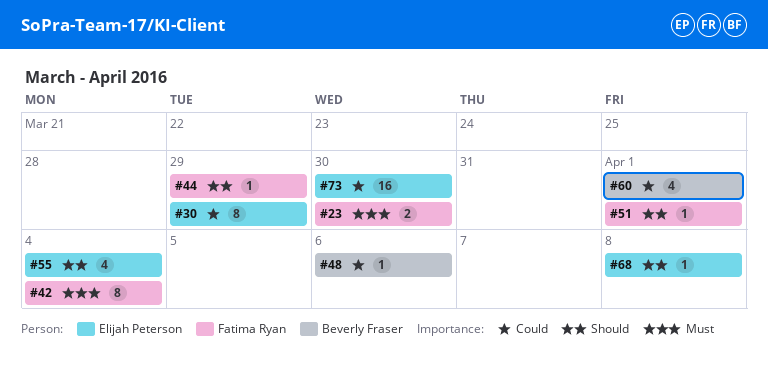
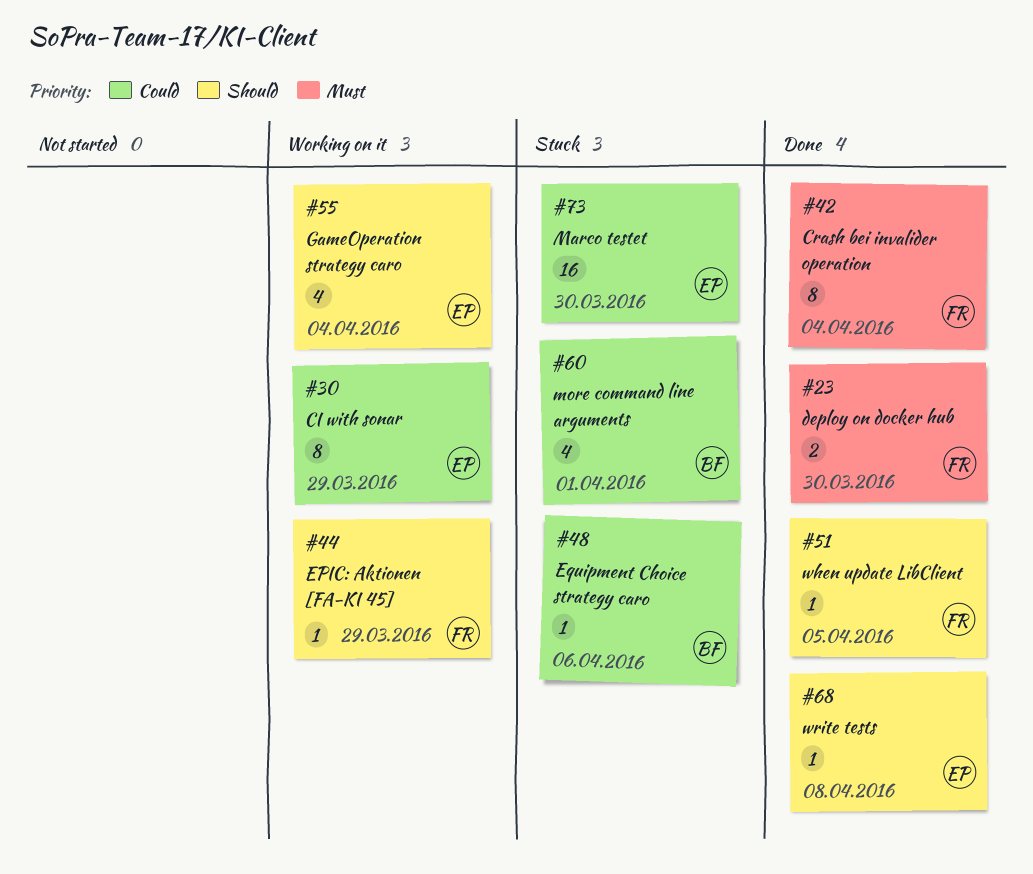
#51, due: Apr 1 -> Apr 5

